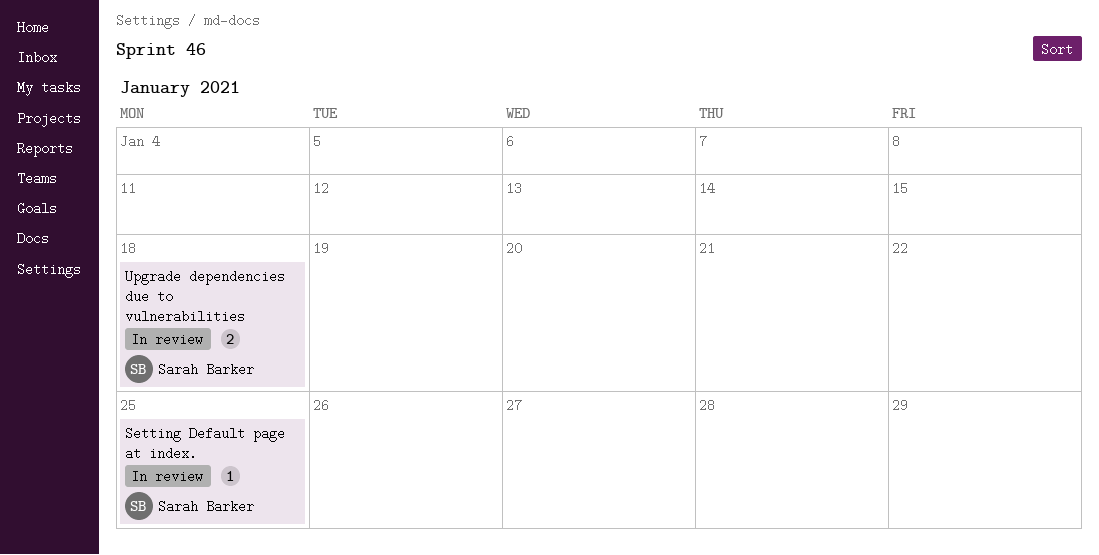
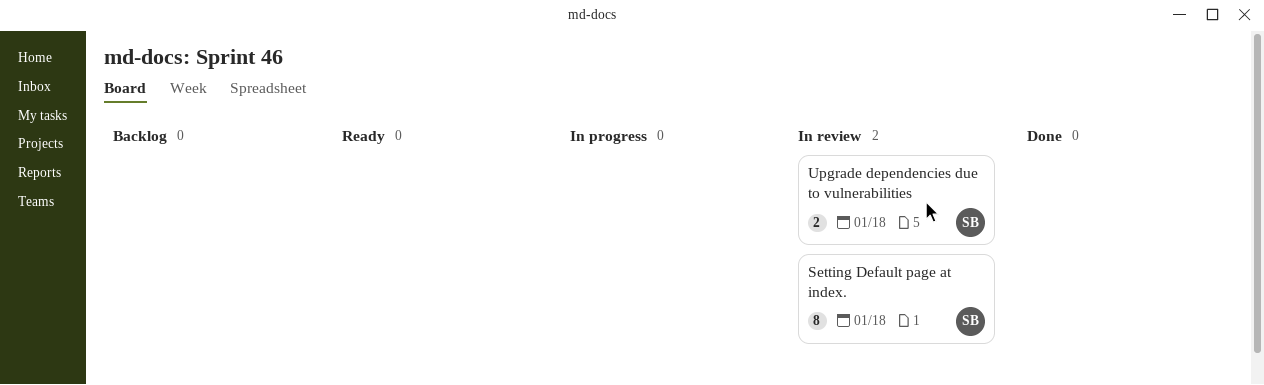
Setting Default page at index., estimate: 1 -> 8
Setting Default page at index., due: Jan 25 -> Jan 18

